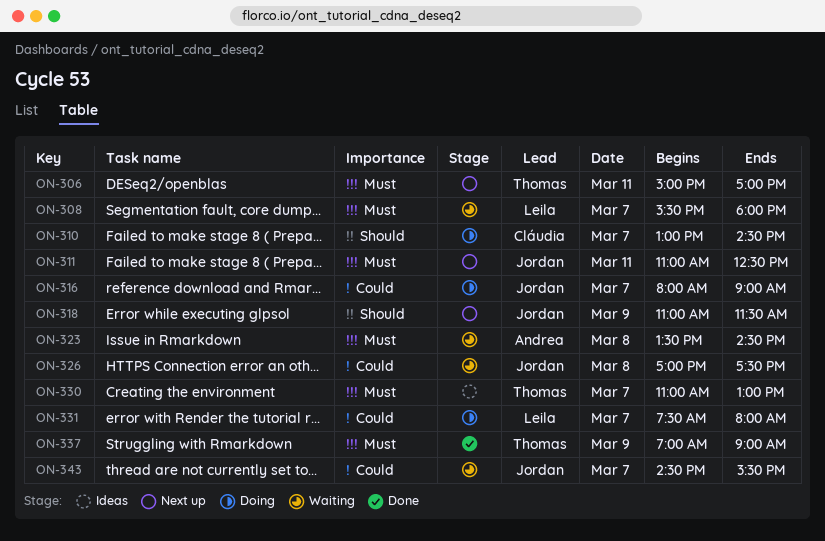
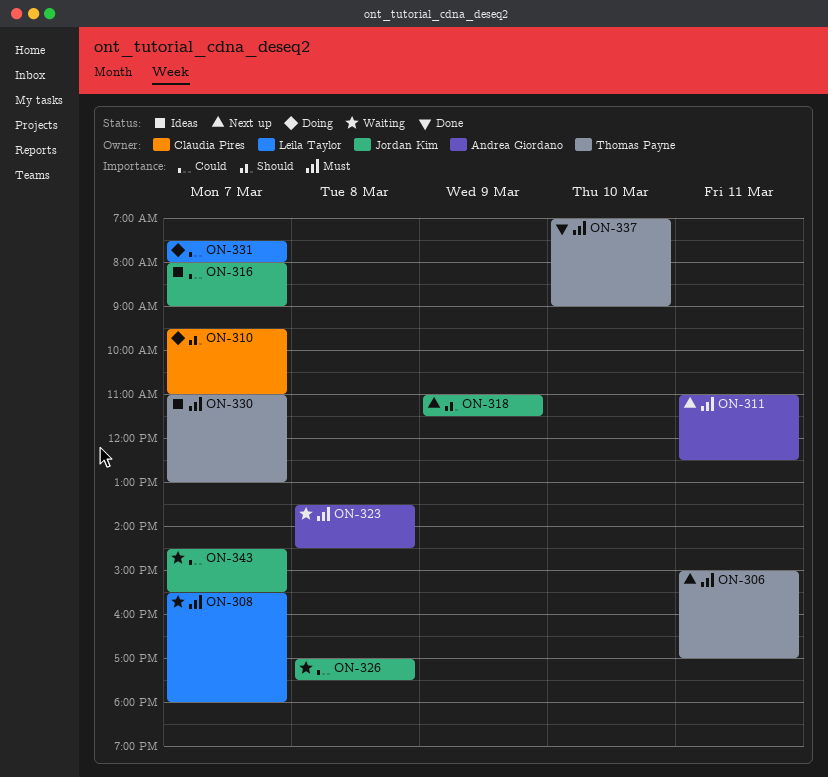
ON-310, begins: 13:00 -> 09:30
ON-310, ends: 14:30 -> 11:00
ON-311, owner: Jordan Kim -> Andrea Giordano
ON-316, status: Doing -> Ideas
ON-337, day: Mar 9 -> Mar 10

